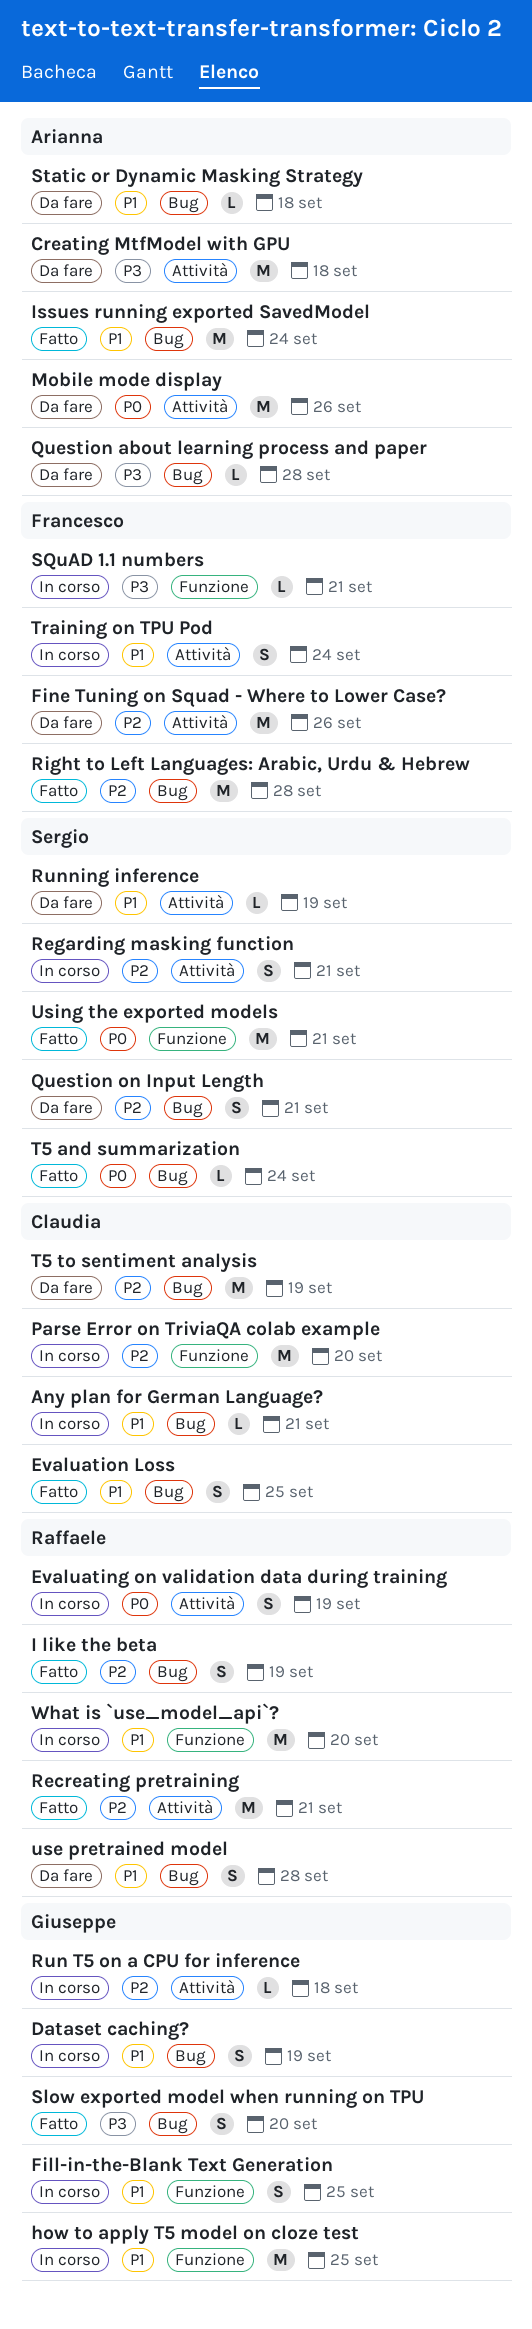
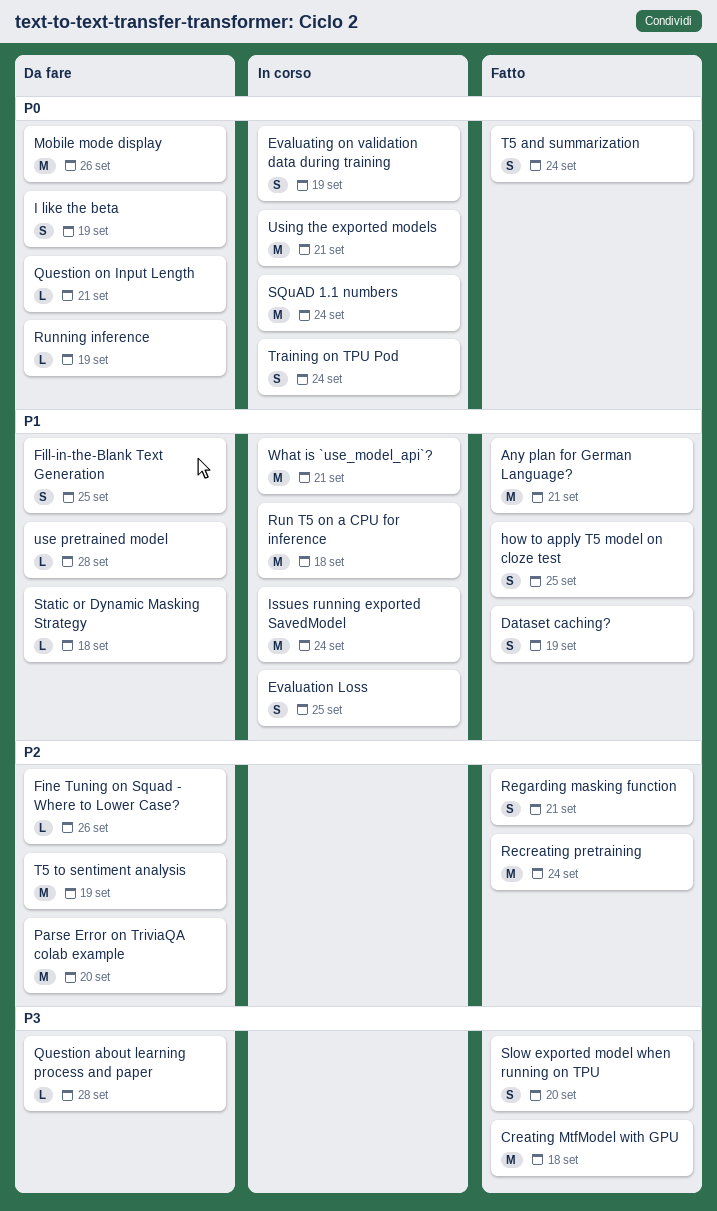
Any plan for German Language?, status: In corso -> Fatto
Any plan for German Language?, estimate: L -> M
Creating MtfModel with GPU, status: Da fare -> Fatto
Dataset caching?, status: In corso -> Fatto
Evaluation Loss, status: Fatto -> In corso
Fill-in-the-Blank Text Generation, status: In corso -> Da fare
Fine Tuning on Squad - Where to Lower Case?, estimate: M -> L
how to apply T5 model on cloze test, status: In corso -> Fatto
how to apply T5 model on cloze test, estimate: M -> S
I like the beta, status: Fatto -> Da fare
I like the beta, priority: P2 -> P0
Issues running exported SavedModel, status: Fatto -> In corso
Parse Error on TriviaQA colab example, status: In corso -> Da fare
Question on Input Length, priority: P2 -> P0
Question on Input Length, estimate: S -> L
Recreating pretraining, due: Sep 21 -> Sep 24
Regarding masking function, status: In corso -> Fatto
Right to Left Languages: Arabic, Urdu & Hebrew: present -> none
Run T5 on a CPU for inference, priority: P2 -> P1
Run T5 on a CPU for inference, estimate: L -> M
Running inference, priority: P1 -> P0
SQuAD 1.1 numbers, priority: P3 -> P0
SQuAD 1.1 numbers, estimate: L -> M
SQuAD 1.1 numbers, due: Sep 21 -> Sep 24
T5 and summarization, estimate: L -> S
Training on TPU Pod, priority: P1 -> P0
use pretrained model, estimate: S -> L
Using the exported models, status: Fatto -> In corso
What is `use_model_api`?, due: Sep 20 -> Sep 21

